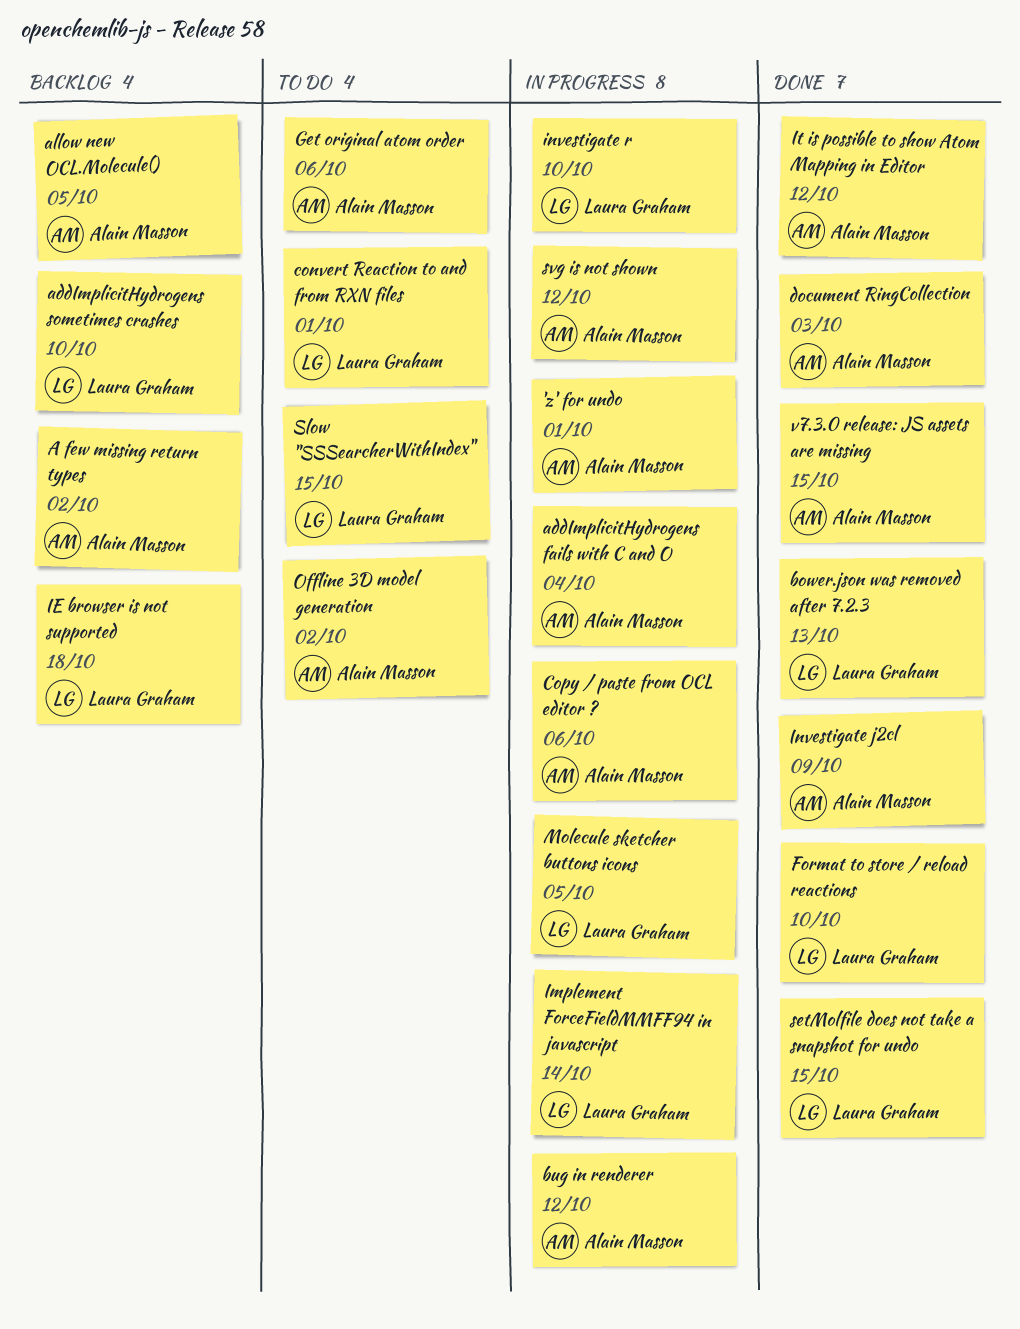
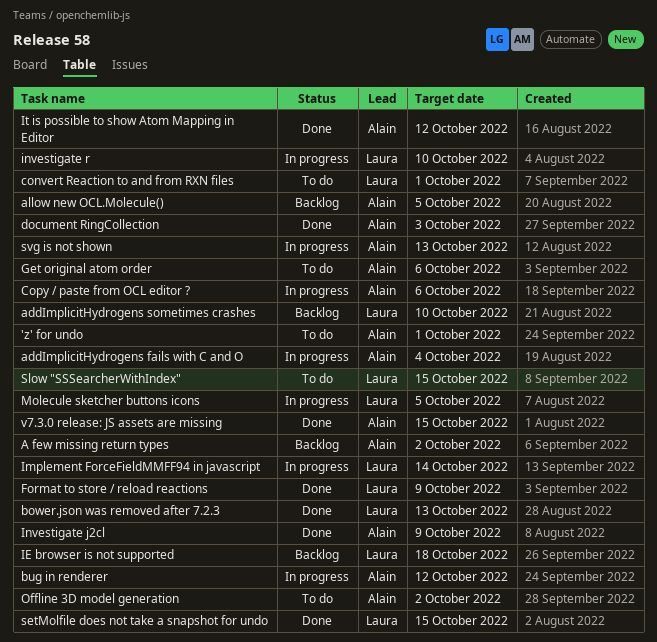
'z' for undo, status: In progress -> To do
Format to store / reload reactions, due: Oct 10 -> Oct 9
svg is not shown, due: Oct 12 -> Oct 13

